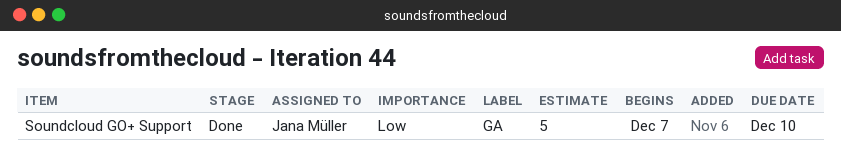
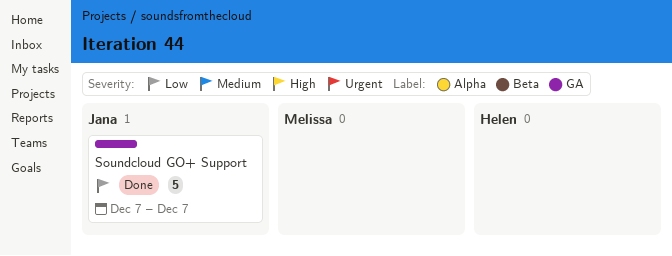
Soundcloud GO+ Support, due: Dec 10 -> Dec 7

